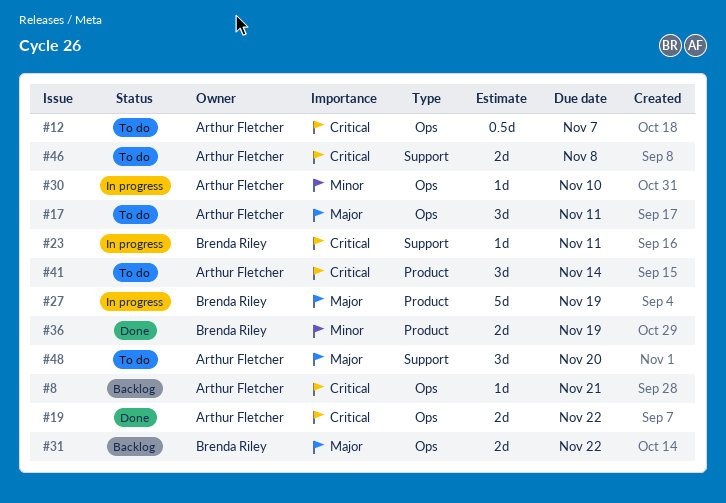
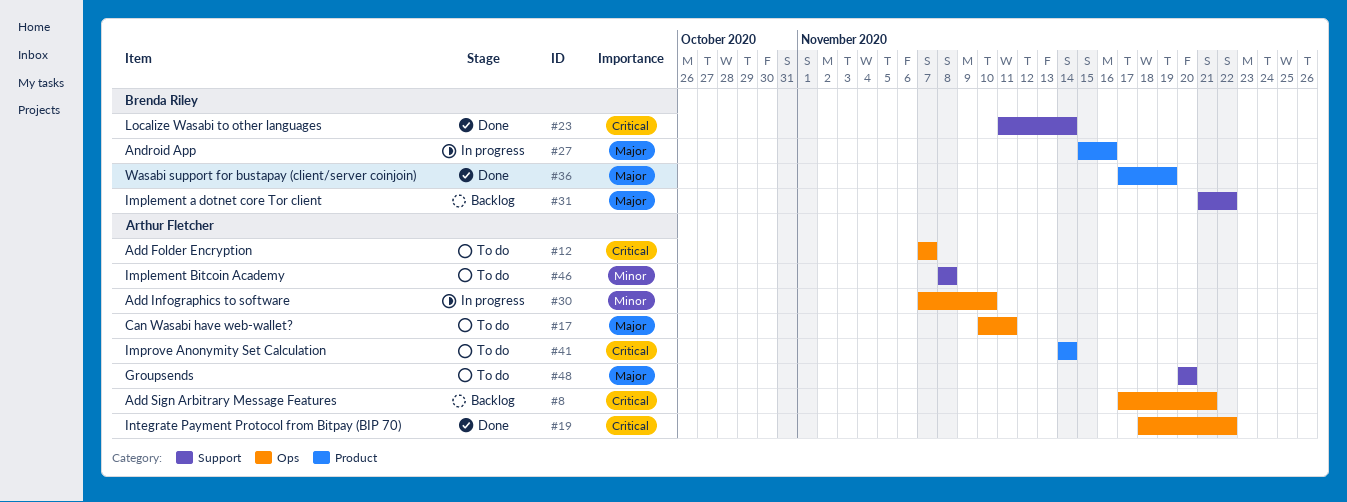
#23, status: In progress -> Done
#23, due: Nov 11 -> Nov 14
#27, due: Nov 19 -> Nov 16
#31, label: Ops -> Support
#36, priority: Minor -> Major
#46, priority: Critical -> Minor

